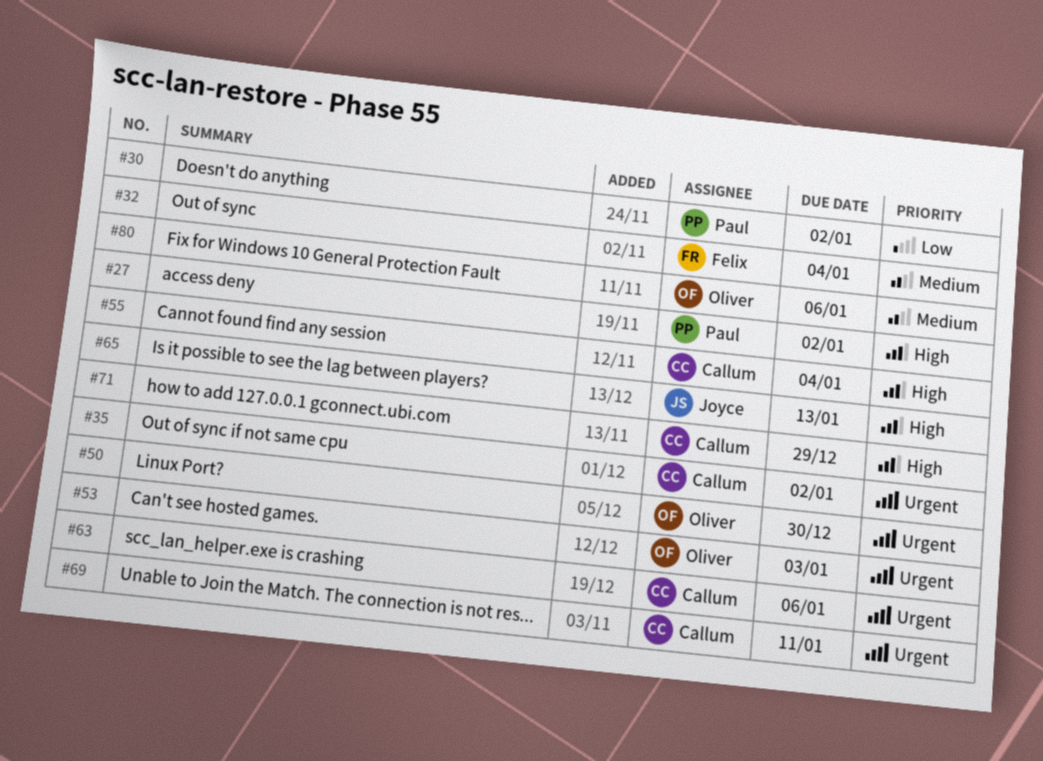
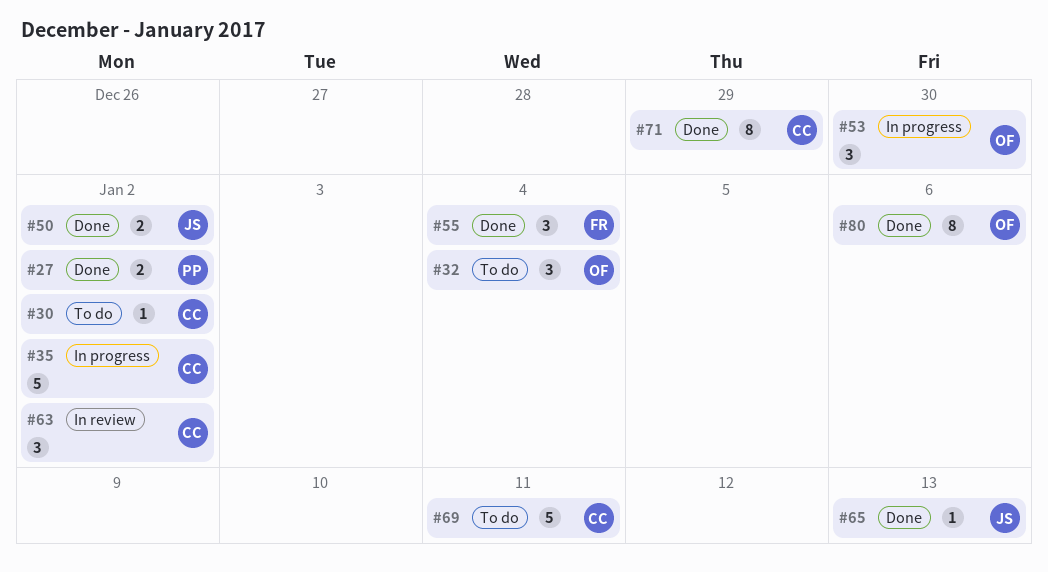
#30, owner: Paul -> Callum
#32, owner: Felix -> Oliver
#50, owner: Oliver -> Joyce
#50, due: Dec 30 -> Jan 2
#53, due: Jan 3 -> Dec 30
#55, owner: Callum -> Felix
#63, due: Jan 6 -> Jan 2

